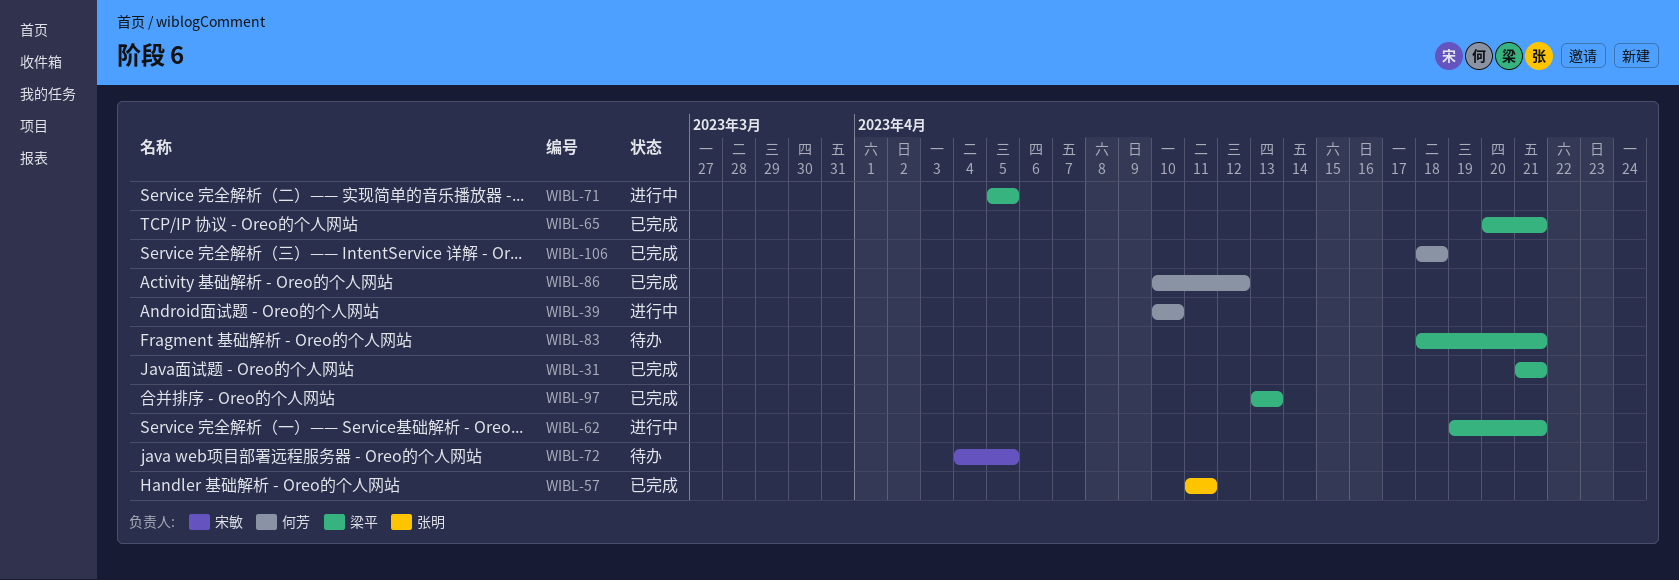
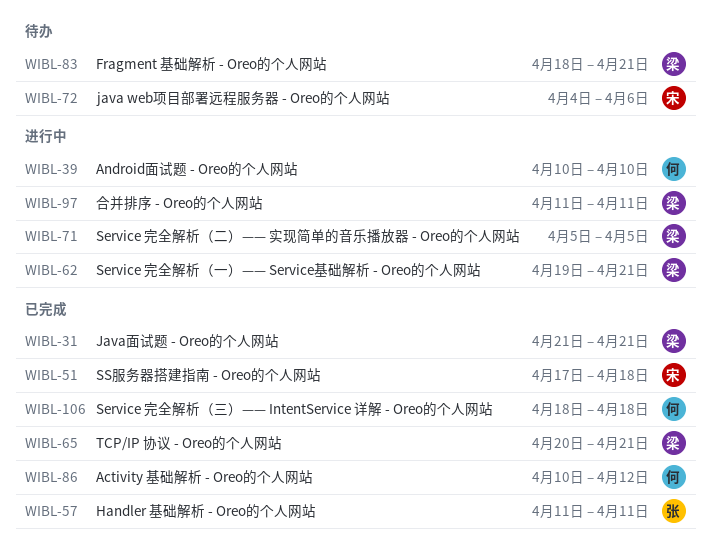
WIBL-51: none -> present
WIBL-72, due: Apr 5 -> Apr 6
WIBL-97, status: 已完成 -> 进行中
WIBL-97, start: Apr 13 -> Apr 11
WIBL-97, due: Apr 13 -> Apr 11

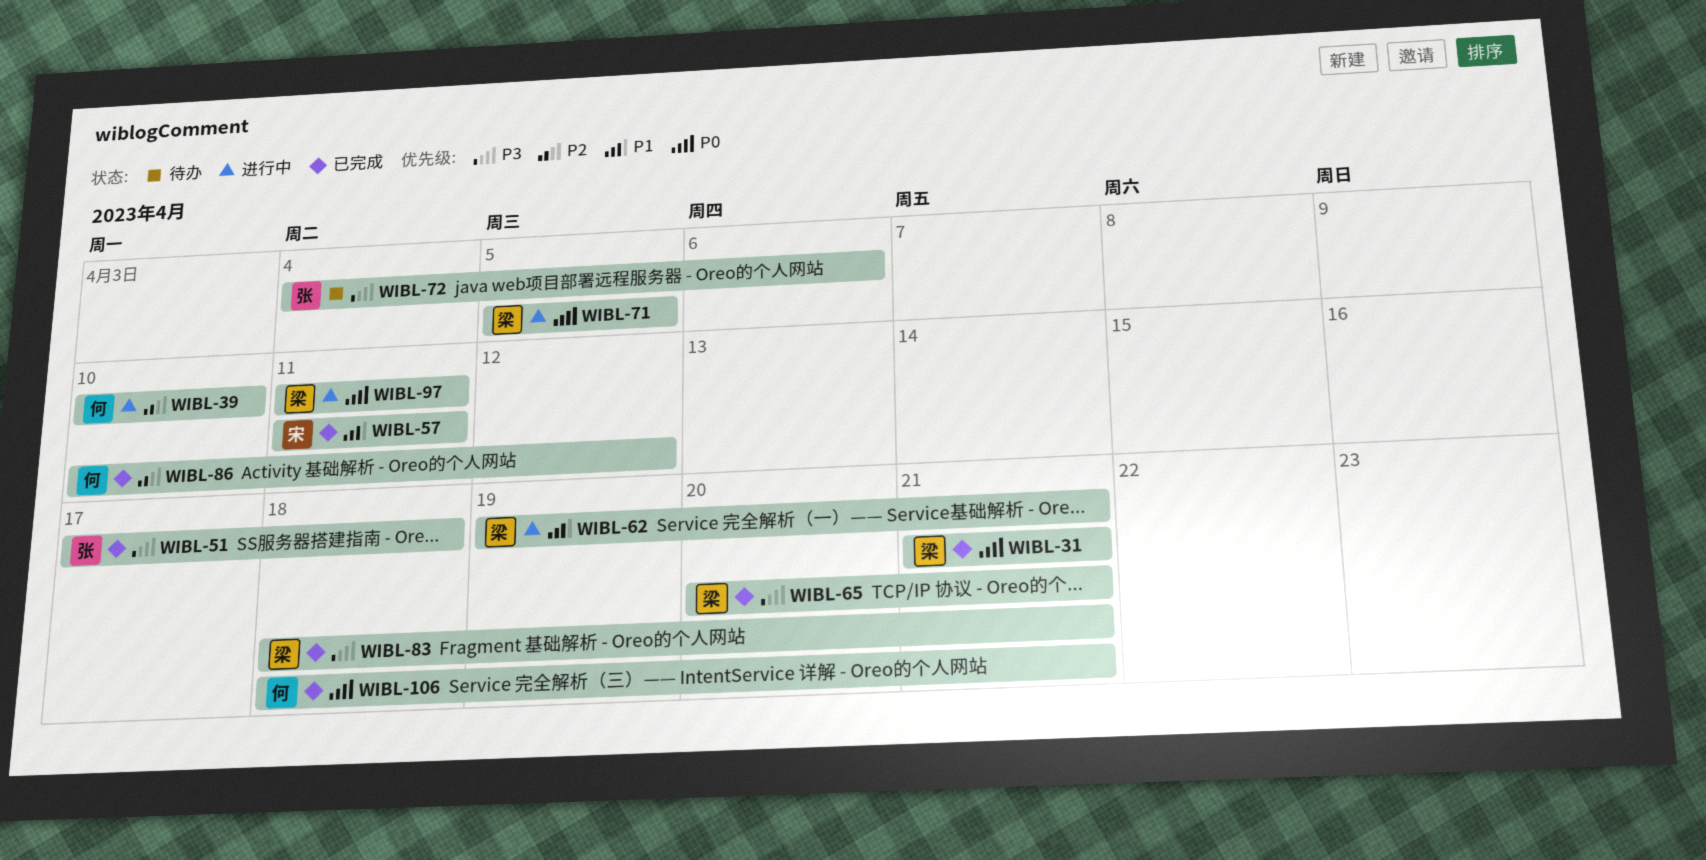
WIBL-51, owner: 宋 -> 张
WIBL-57, owner: 张 -> 宋
WIBL-72, owner: 宋 -> 张
WIBL-83, status: 待办 -> 已完成
WIBL-106, due: Apr 18 -> Apr 21

